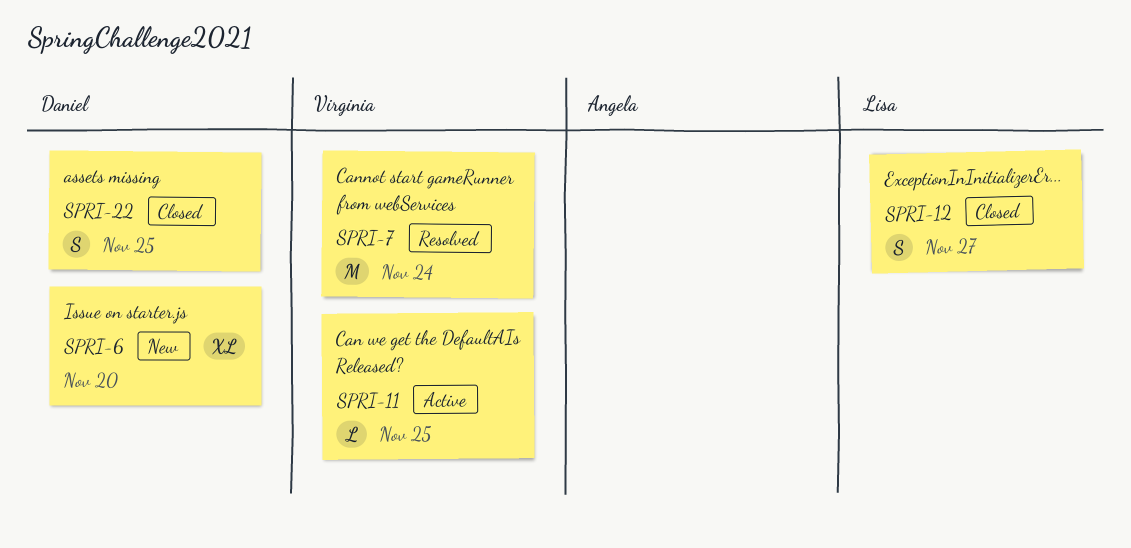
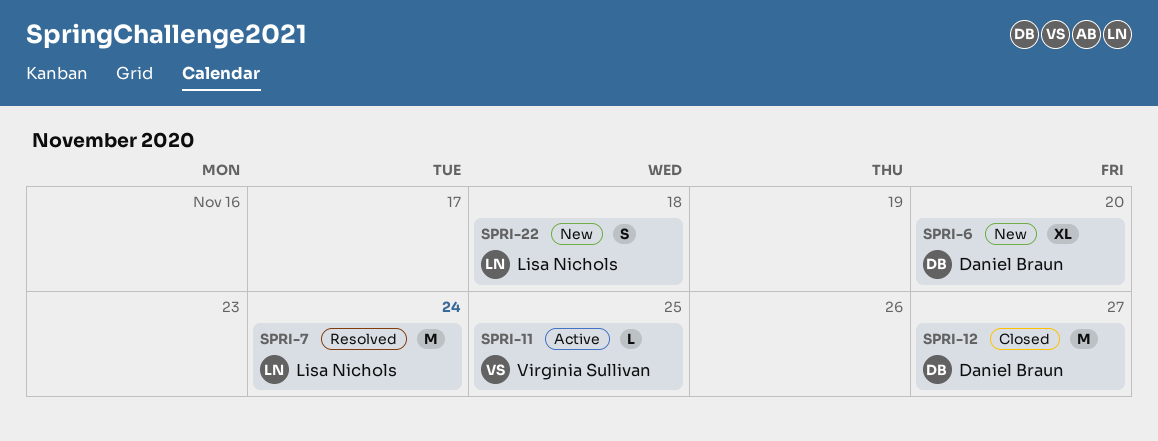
SPRI-7, owner: Virginia Sullivan -> Lisa Nichols
SPRI-12, owner: Lisa Nichols -> Daniel Braun
SPRI-12, estimate: S -> M
SPRI-22, status: Closed -> New
SPRI-22, owner: Daniel Braun -> Lisa Nichols
SPRI-22, due: Nov 25 -> Nov 18

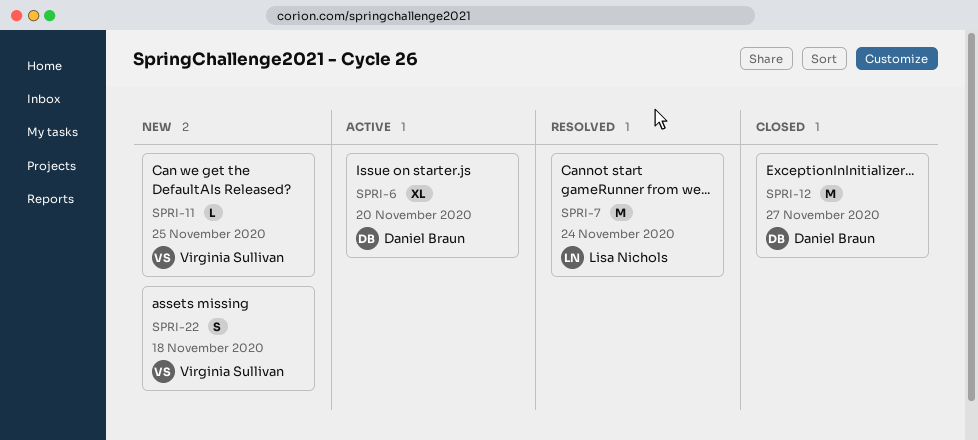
SPRI-6, status: New -> Active
SPRI-11, status: Active -> New
SPRI-22, owner: Lisa Nichols -> Virginia Sullivan

